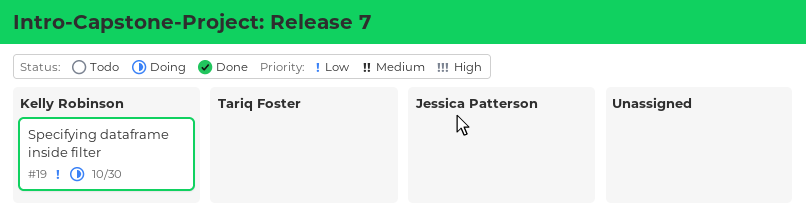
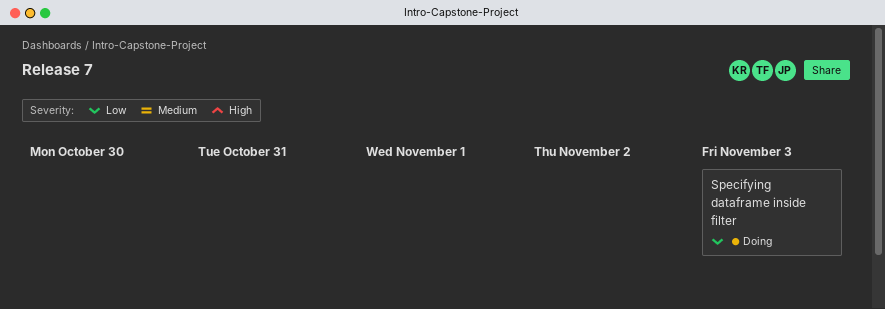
Specifying dataframe inside filter, due: Oct 30 -> Nov 3

